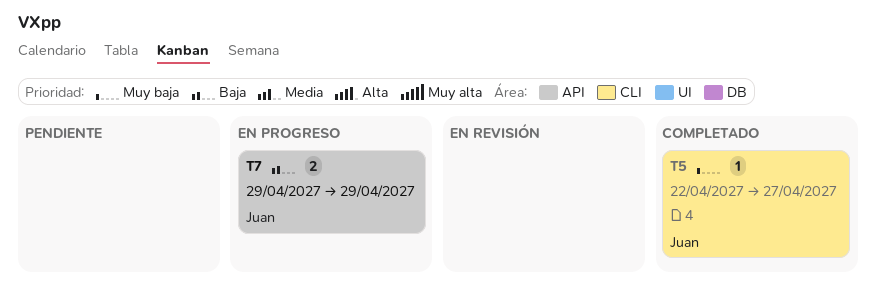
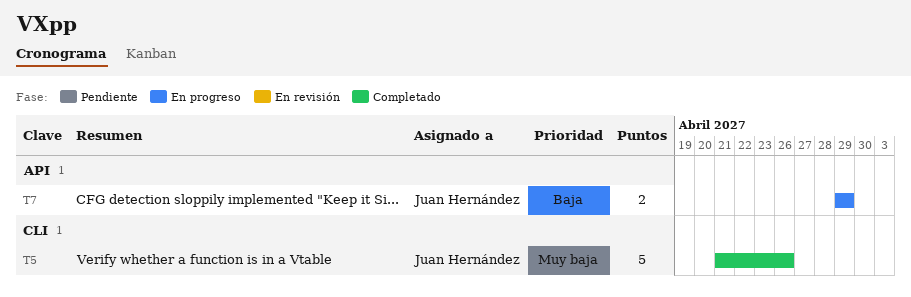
T5, estimate: 1 -> 5
T5, start: Apr 22 -> Apr 21
T5, due: Apr 27 -> Apr 26

